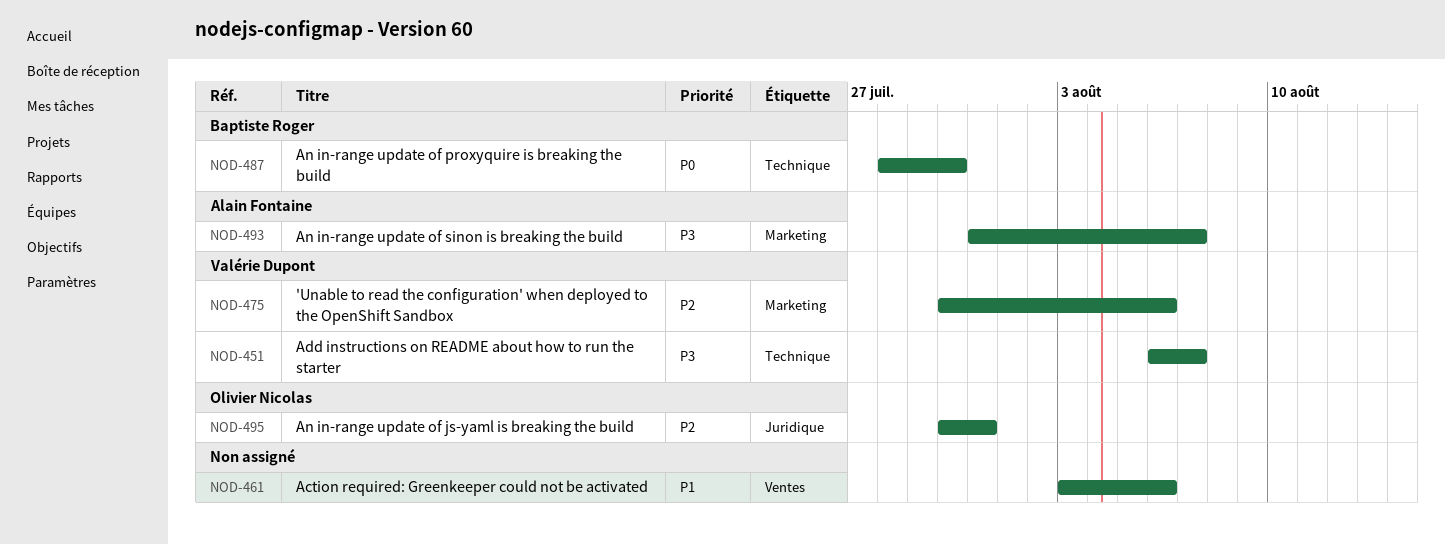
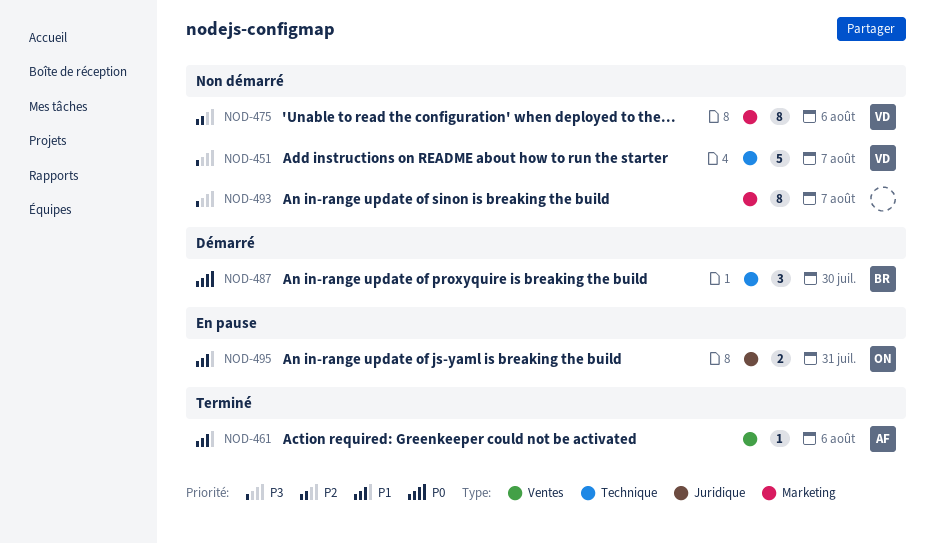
NOD-461, owner: none -> Alain Fontaine
NOD-493, owner: Alain Fontaine -> none
NOD-495, priority: P2 -> P1

